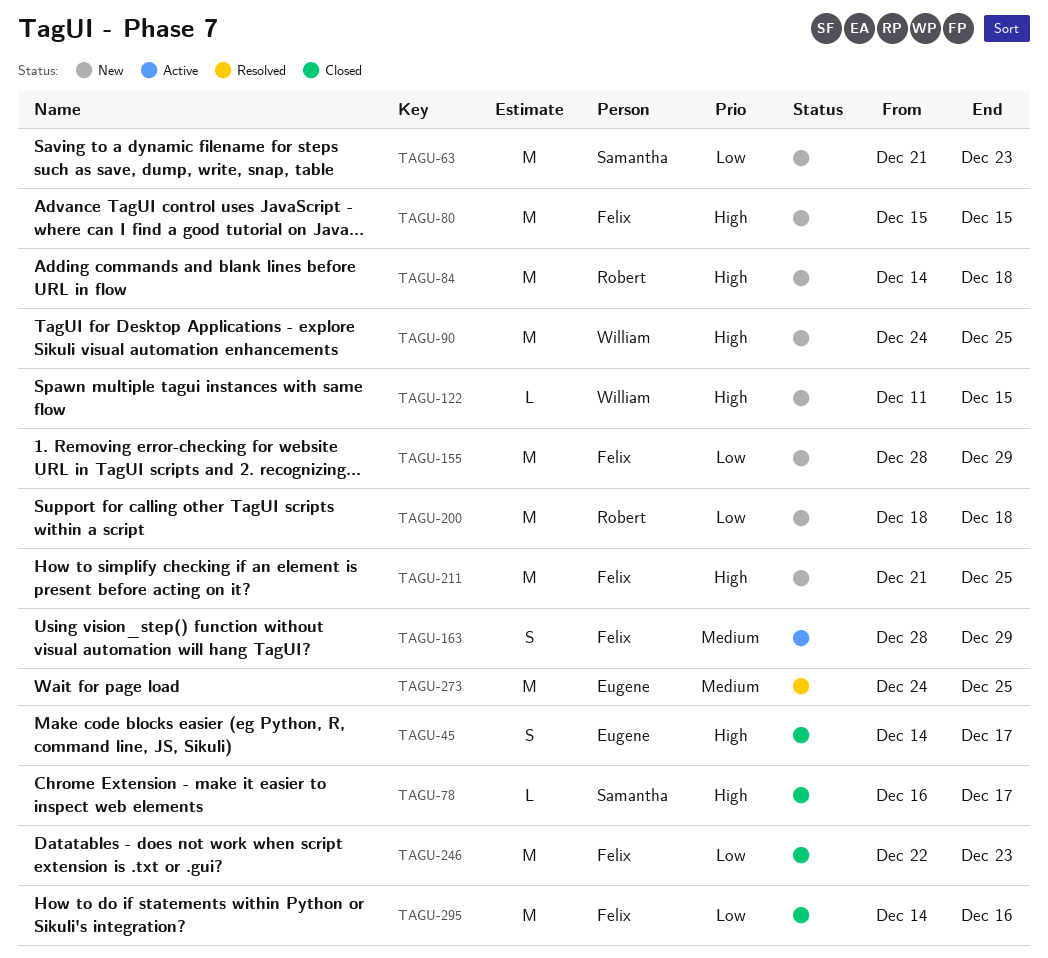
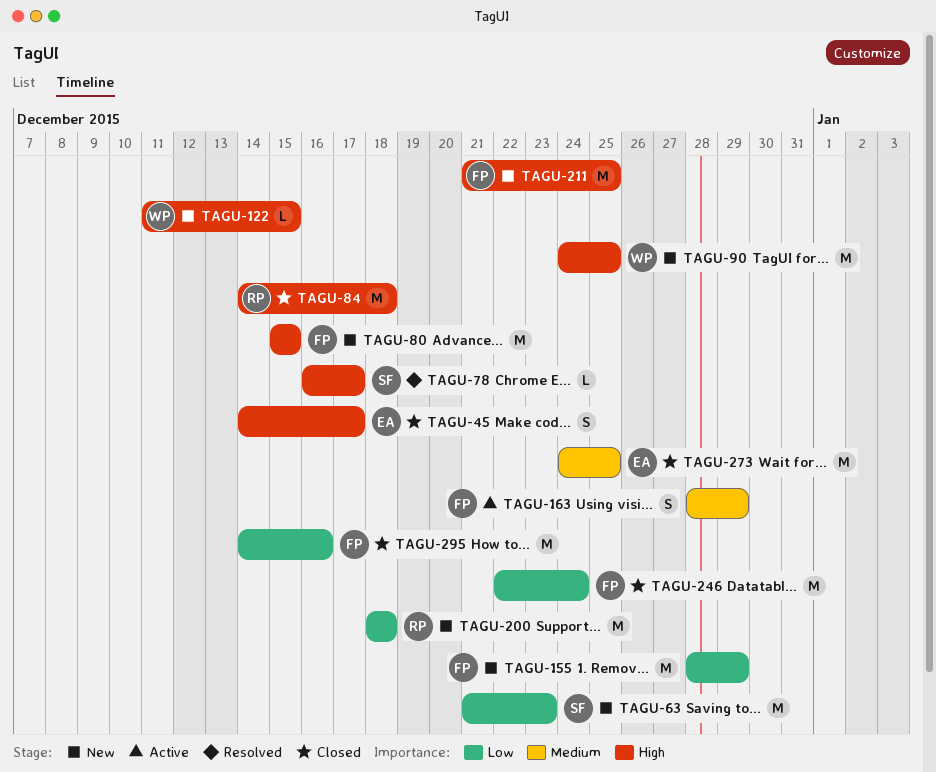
TAGU-78, status: Closed -> Resolved
TAGU-84, status: New -> Closed
TAGU-246, due: Dec 23 -> Dec 24
TAGU-273, status: Resolved -> Closed

